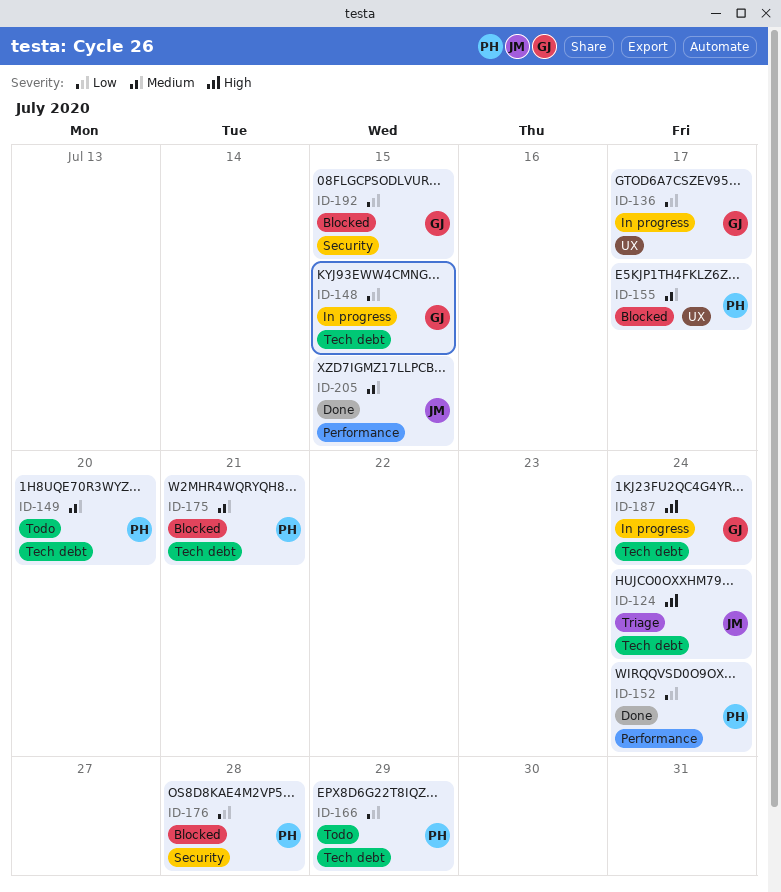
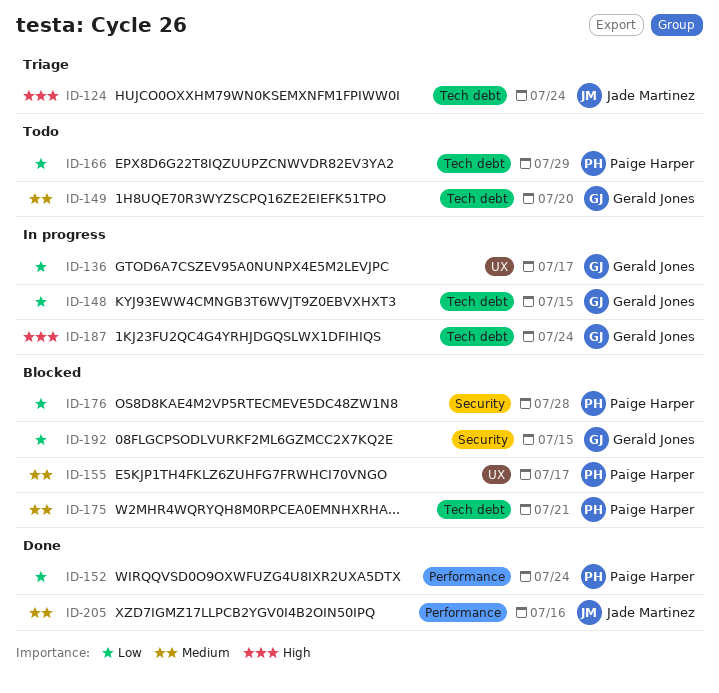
ID-149, owner: Paige Harper -> Gerald Jones
ID-205, due: Jul 15 -> Jul 16

